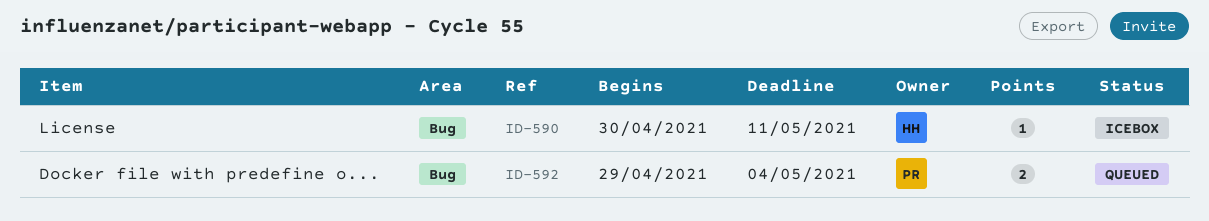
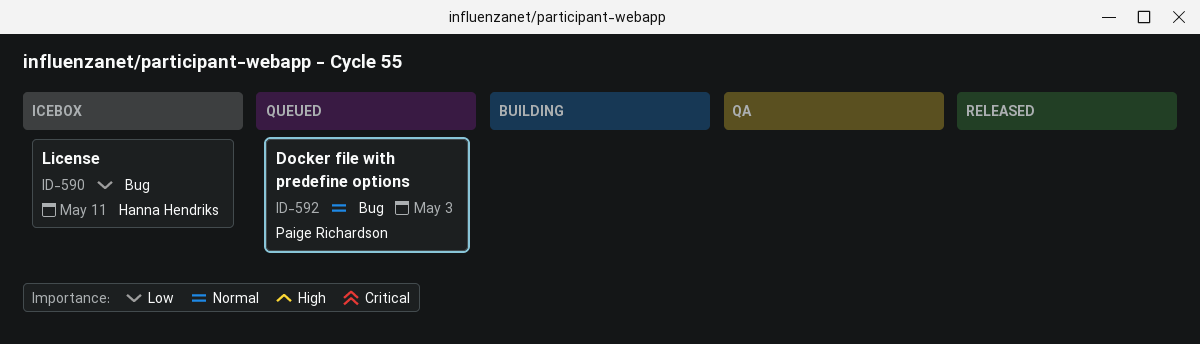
ID-592, due: May 4 -> May 3

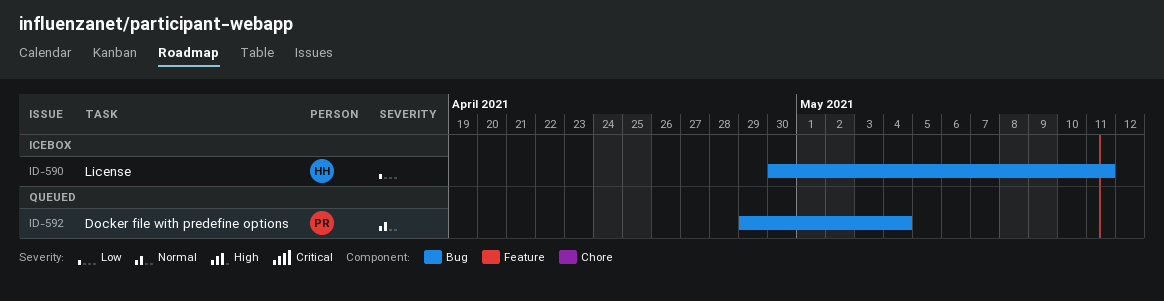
ID-592, due: May 3 -> May 4

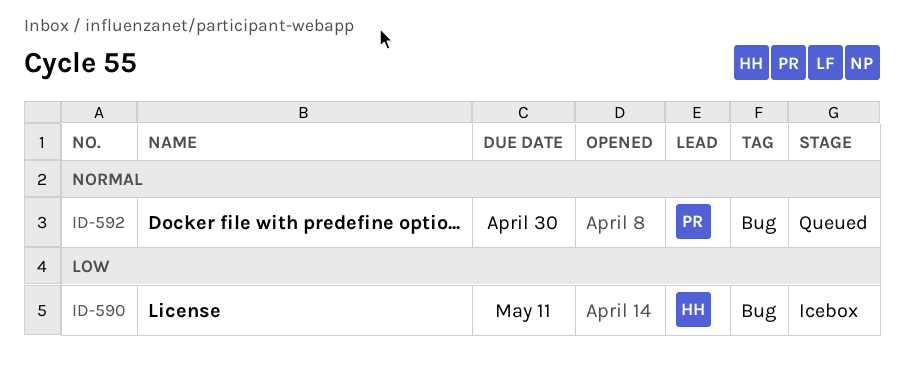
ID-592, due: May 4 -> Apr 30

